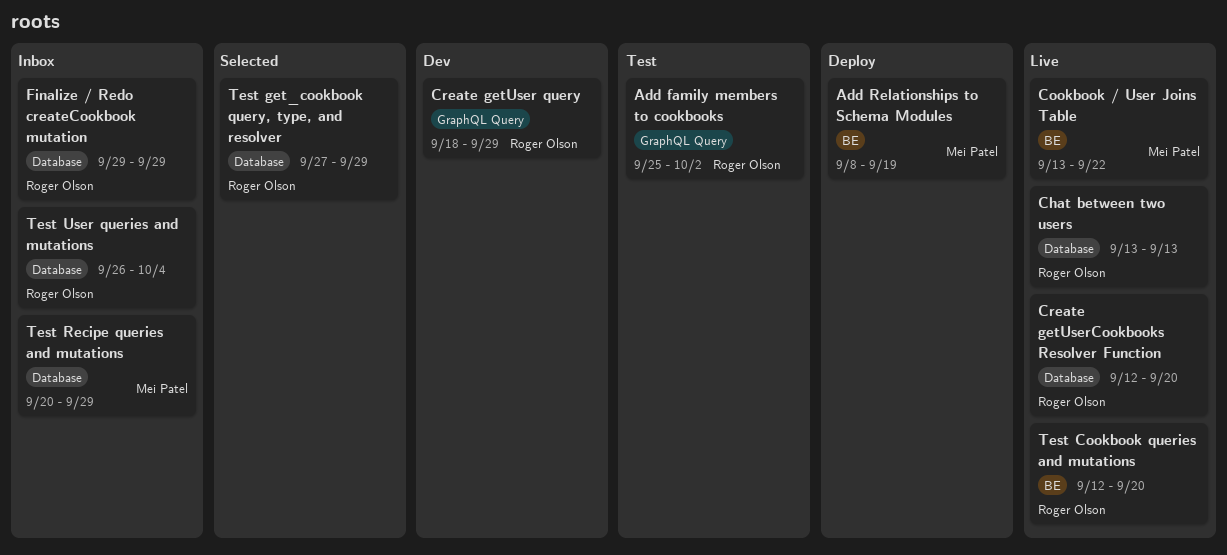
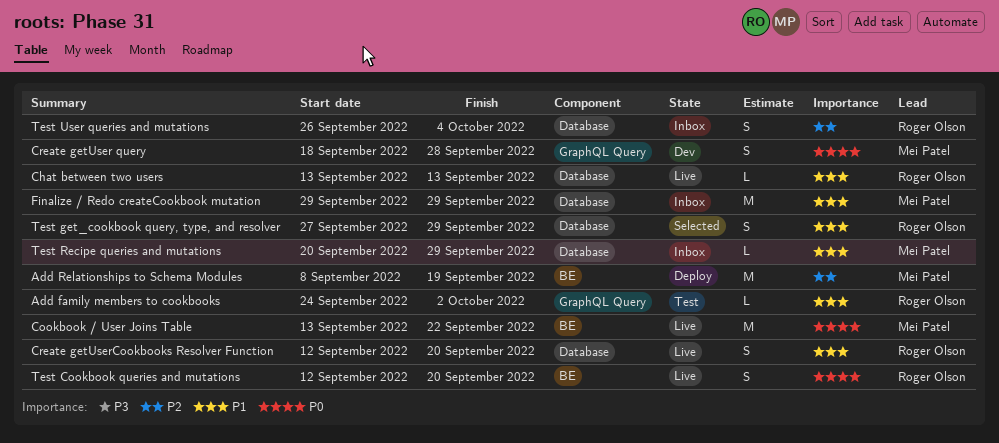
Add family members to cookbooks, start: Sep 25 -> Sep 24
Create getUser query, owner: Roger Olson -> Mei Patel
Create getUser query, due: Sep 29 -> Sep 28
Finalize / Redo createCookbook mutation, owner: Roger Olson -> Mei Patel

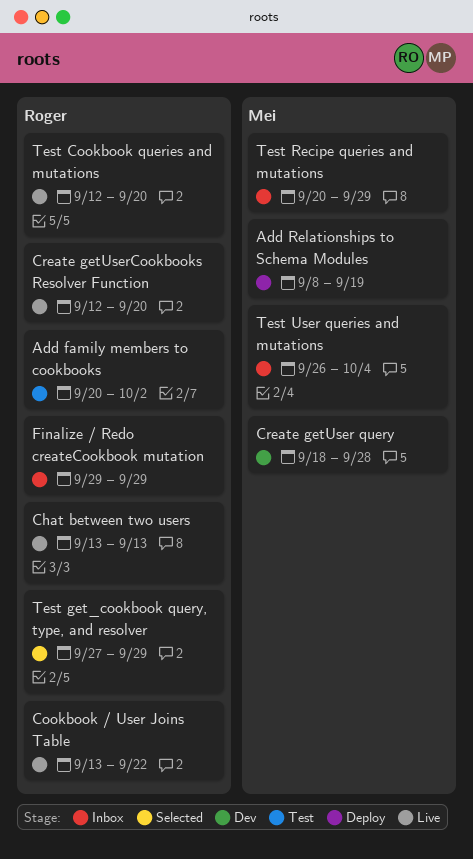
Add family members to cookbooks, start: Sep 24 -> Sep 20
Cookbook / User Joins Table, owner: Mei Patel -> Roger Olson
Finalize / Redo createCookbook mutation, owner: Mei Patel -> Roger Olson
Test User queries and mutations, owner: Roger Olson -> Mei Patel

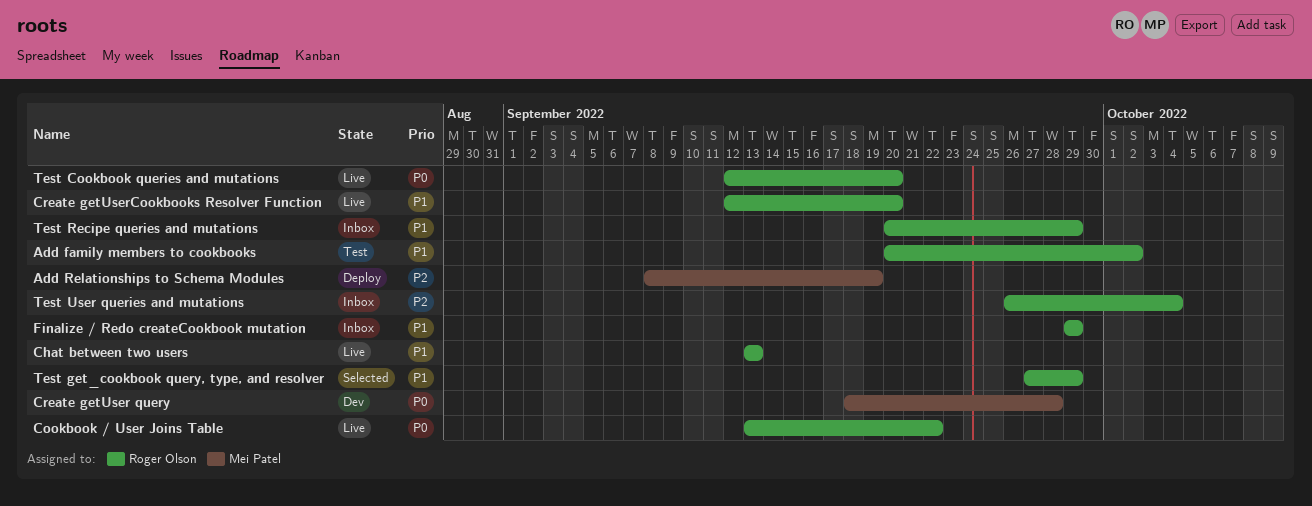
Test Recipe queries and mutations, owner: Mei Patel -> Roger Olson
Test User queries and mutations, owner: Mei Patel -> Roger Olson

